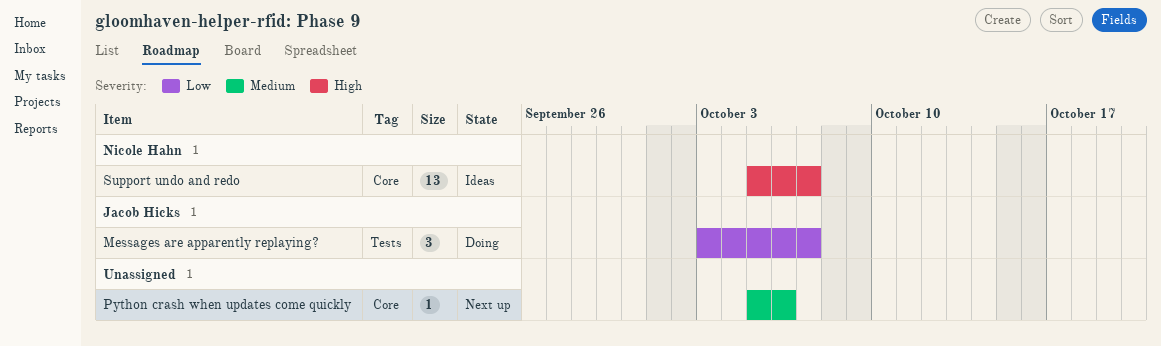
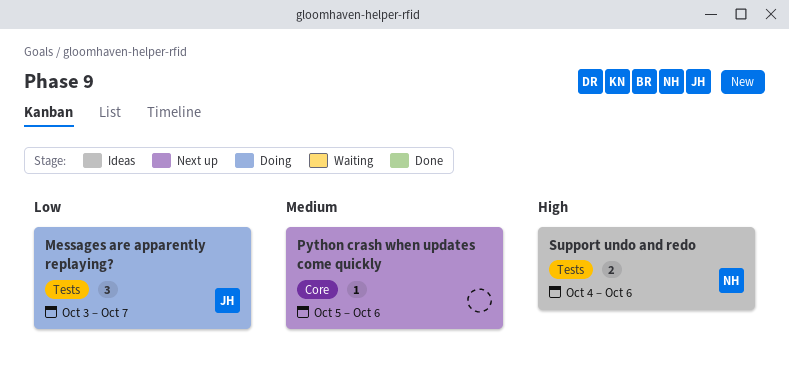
Support undo and redo, label: Core -> Tests
Support undo and redo, estimate: 13 -> 2
Support undo and redo, start: Oct 5 -> Oct 4
Support undo and redo, due: Oct 7 -> Oct 6

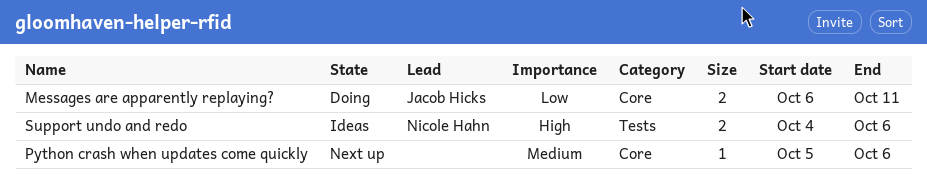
Messages are apparently replaying?, label: Tests -> Core
Messages are apparently replaying?, estimate: 3 -> 2
Messages are apparently replaying?, start: Oct 3 -> Oct 6
Messages are apparently replaying?, due: Oct 7 -> Oct 11

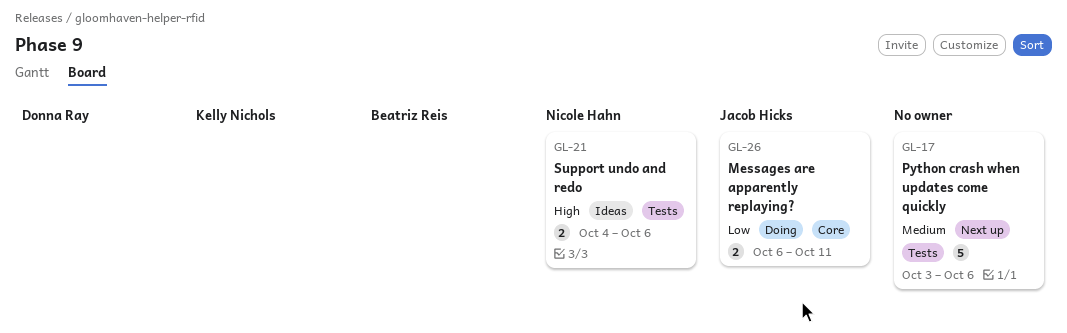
Python crash when updates come quickly, label: Core -> Tests
Python crash when updates come quickly, estimate: 1 -> 5
Python crash when updates come quickly, start: Oct 5 -> Oct 3

